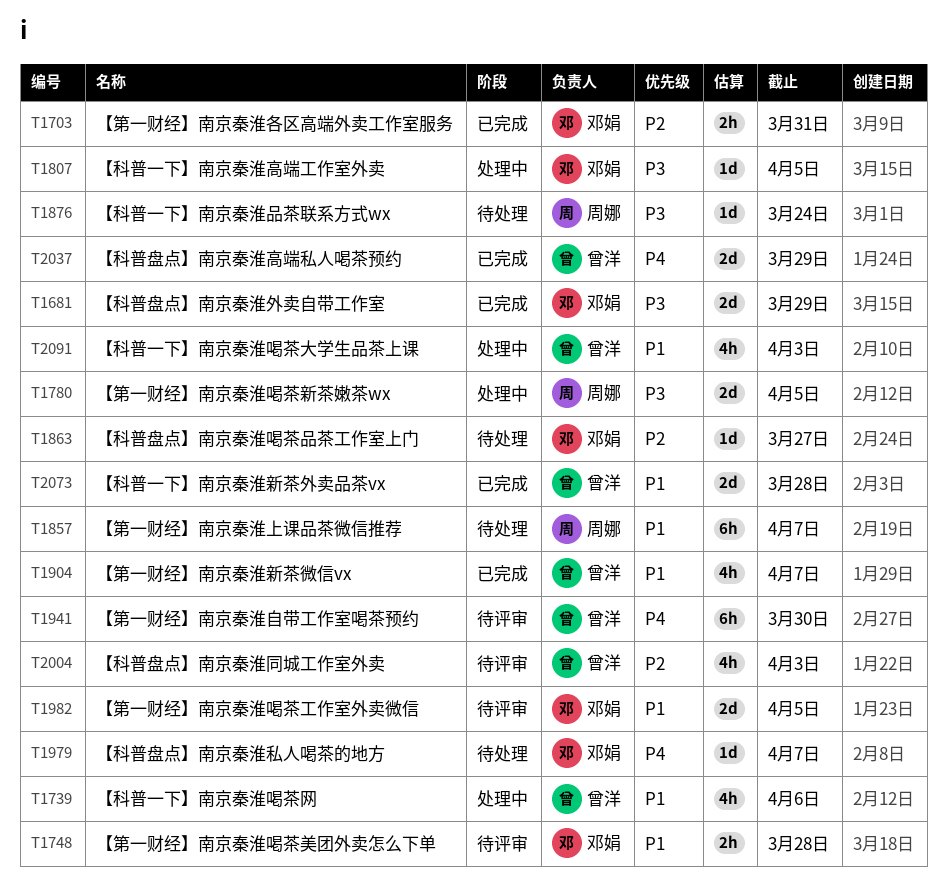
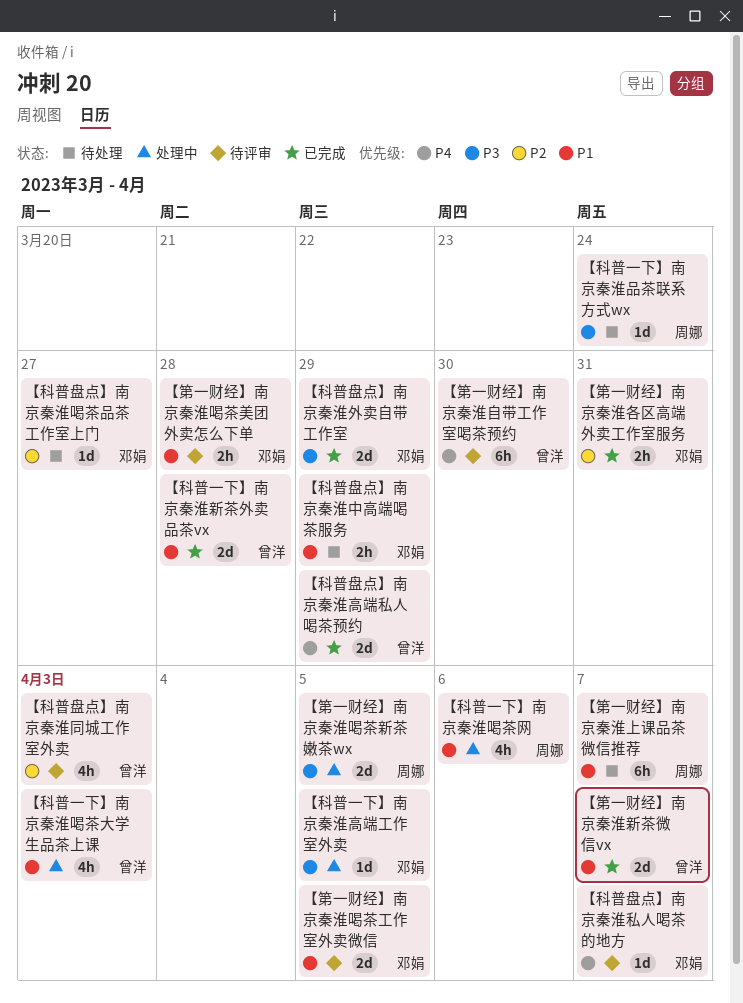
【科普一下】南京秦淮喝茶网, owner: 曾洋 -> 周娜
【科普盘点】南京秦淮中高端喝茶服务: none -> present
【科普盘点】南京秦淮私人喝茶的地方, status: 待处理 -> 待评审
【第一财经】南京秦淮新茶微信vx, estimate: 4h -> 2d

